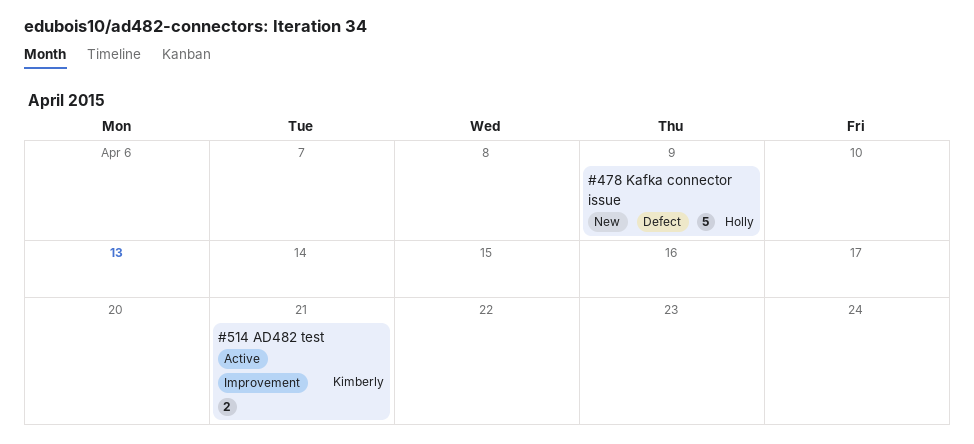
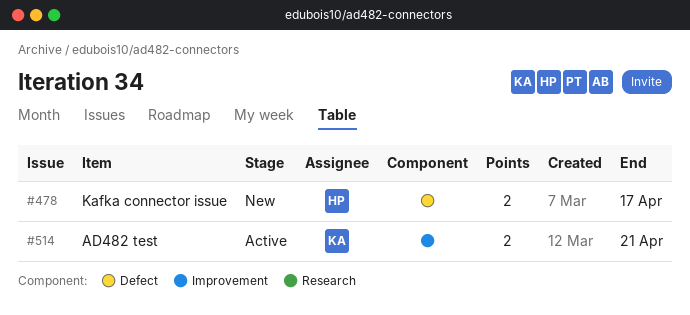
#478, estimate: 5 -> 2
#478, due: Apr 9 -> Apr 17

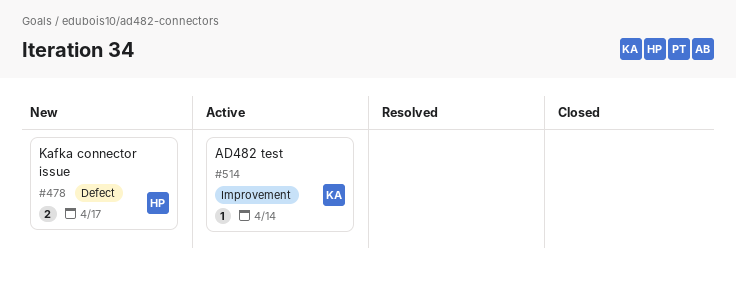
#514, estimate: 2 -> 1
#514, due: Apr 21 -> Apr 14

